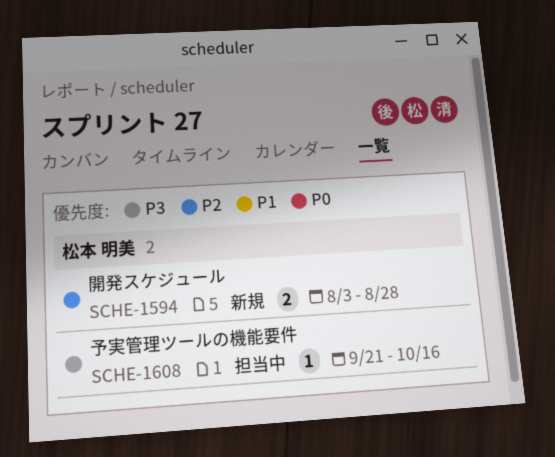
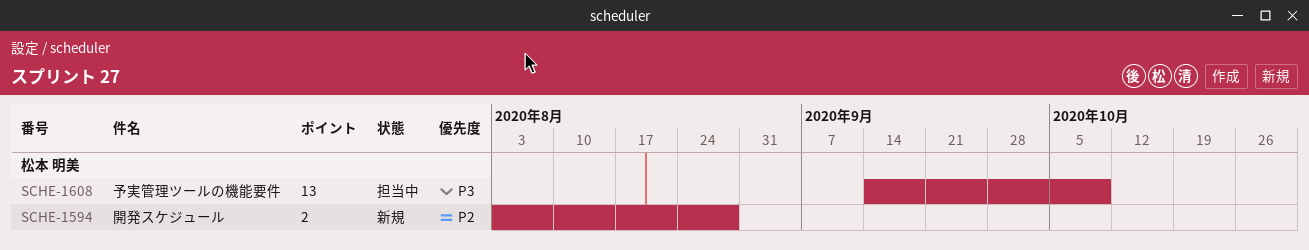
SCHE-1608, estimate: 1 -> 13
SCHE-1608, start: Sep 21 -> Sep 14
SCHE-1608, due: Oct 16 -> Oct 9

